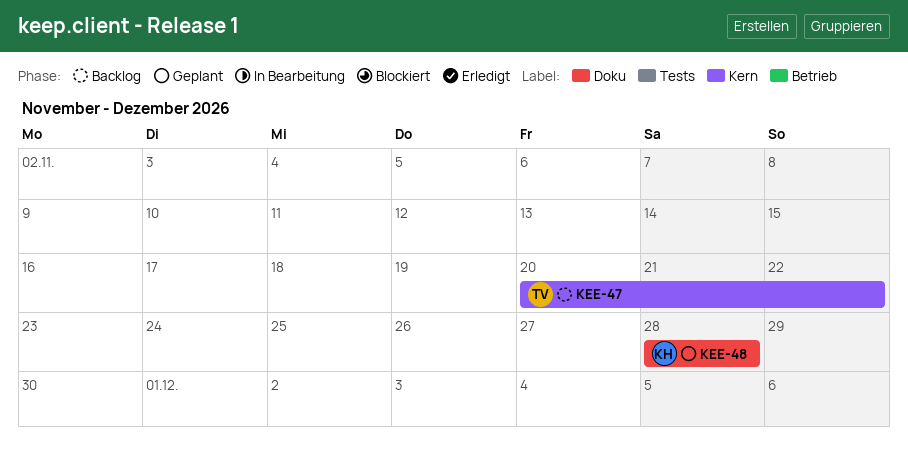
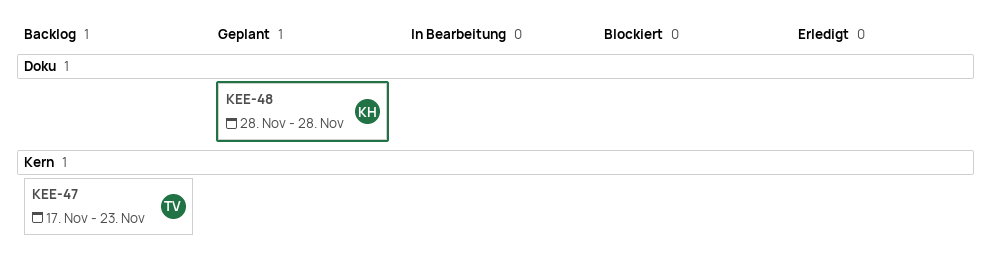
KEE-47, start: Nov 20 -> Nov 17
KEE-47, due: Nov 22 -> Nov 23

